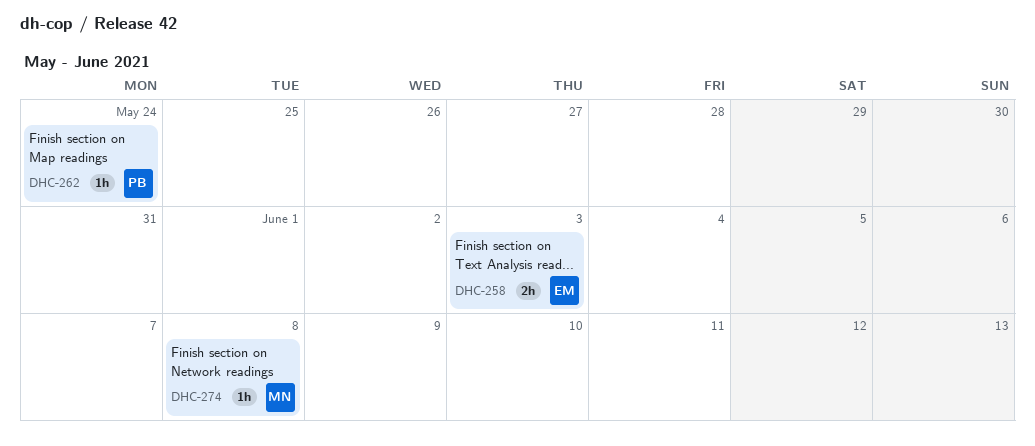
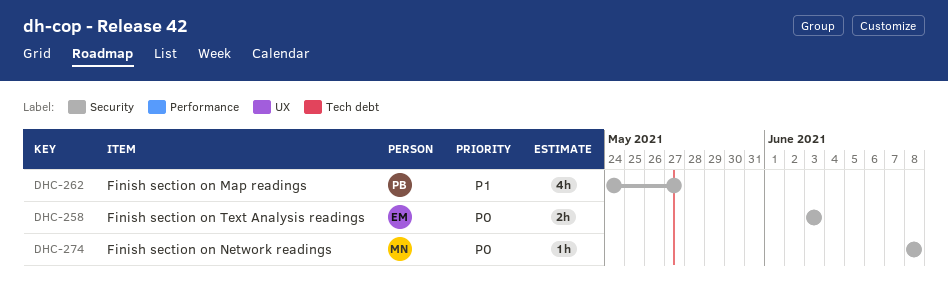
DHC-262, estimate: 1h -> 4h
DHC-262, due: May 24 -> May 27

